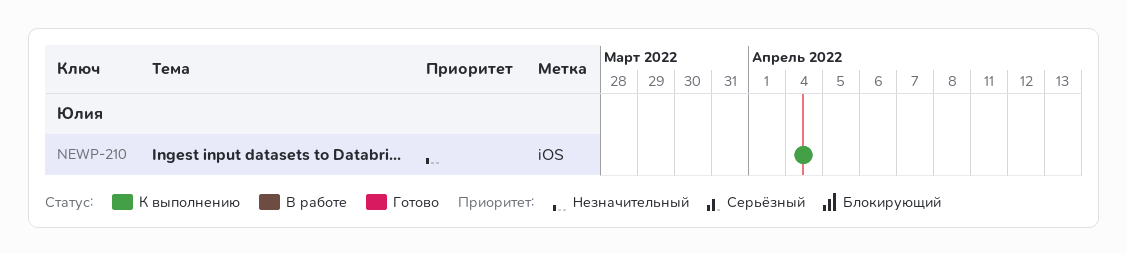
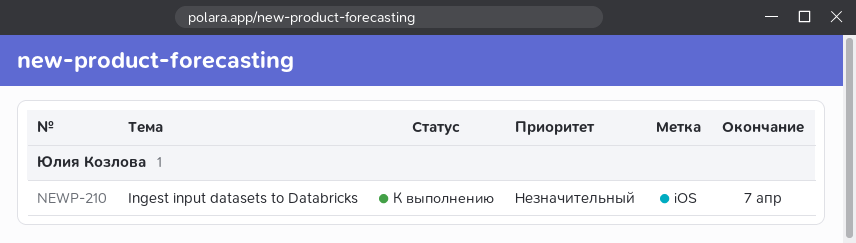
NEWP-210, due: Apr 4 -> Apr 7

